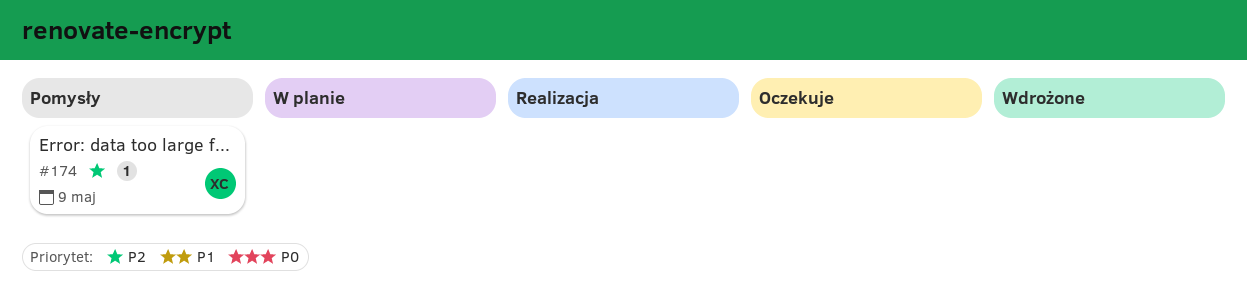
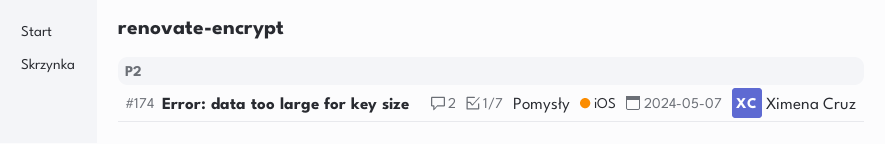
#174, due: May 9 -> May 7

